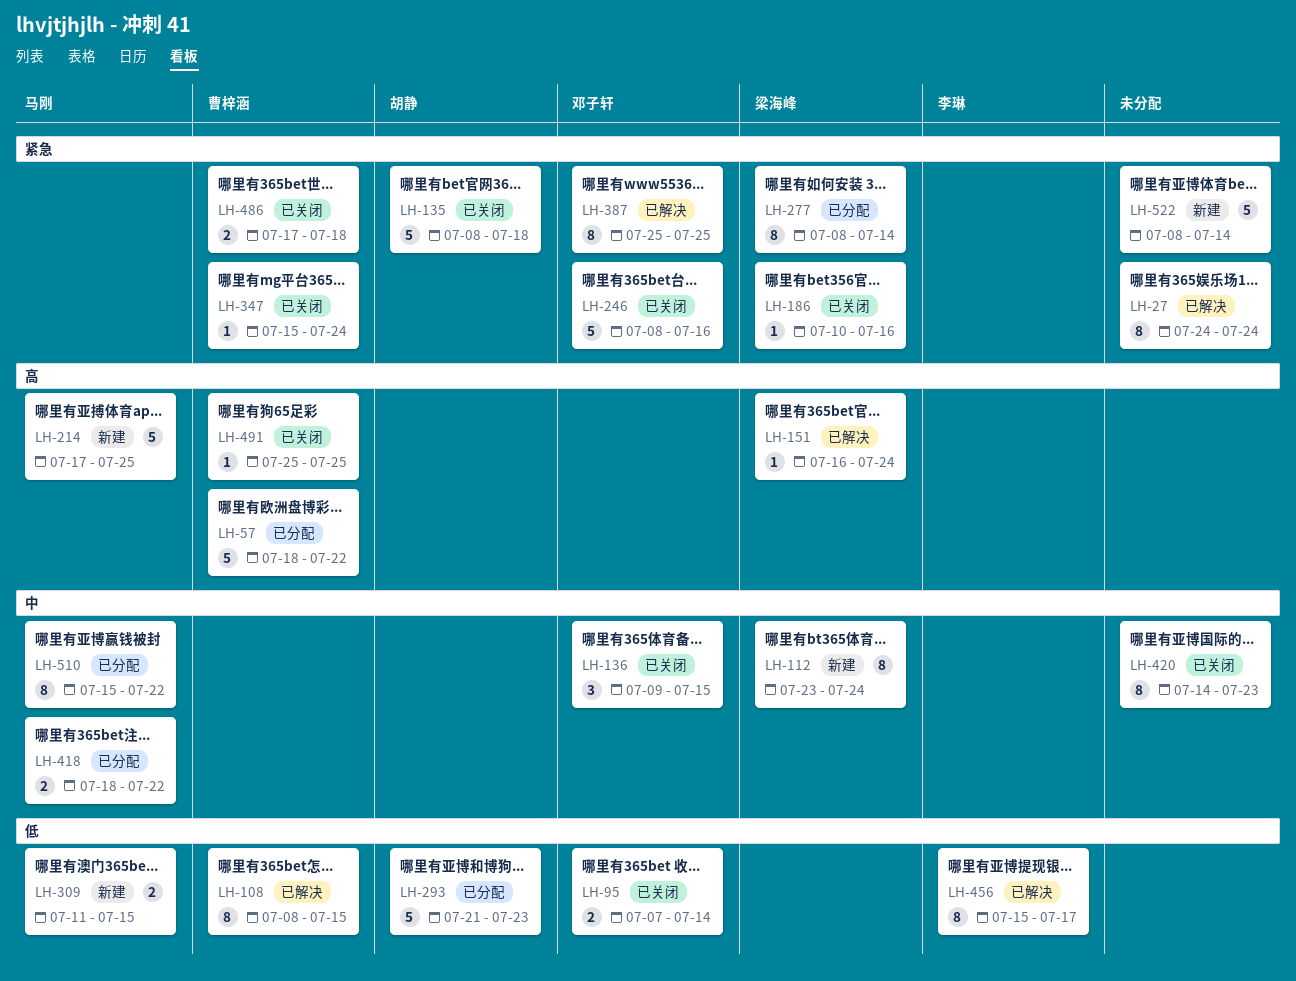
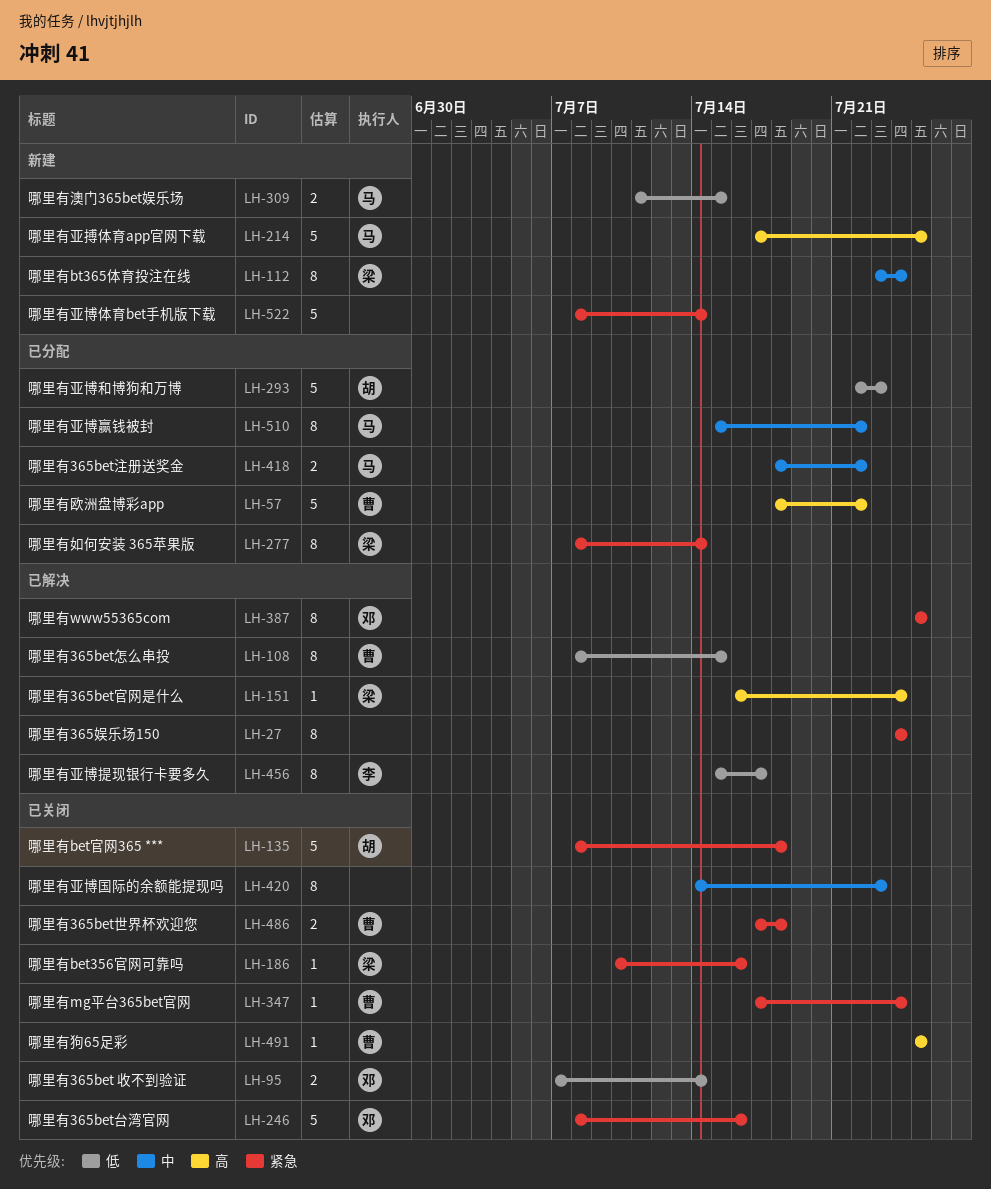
LH-136: present -> none
LH-293, start: Jul 21 -> Jul 22
LH-347, start: Jul 15 -> Jul 17

